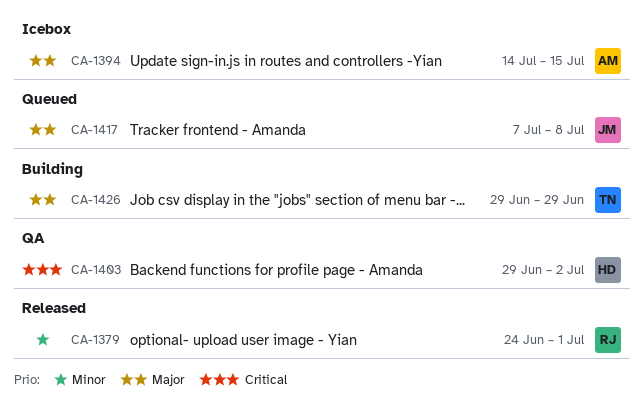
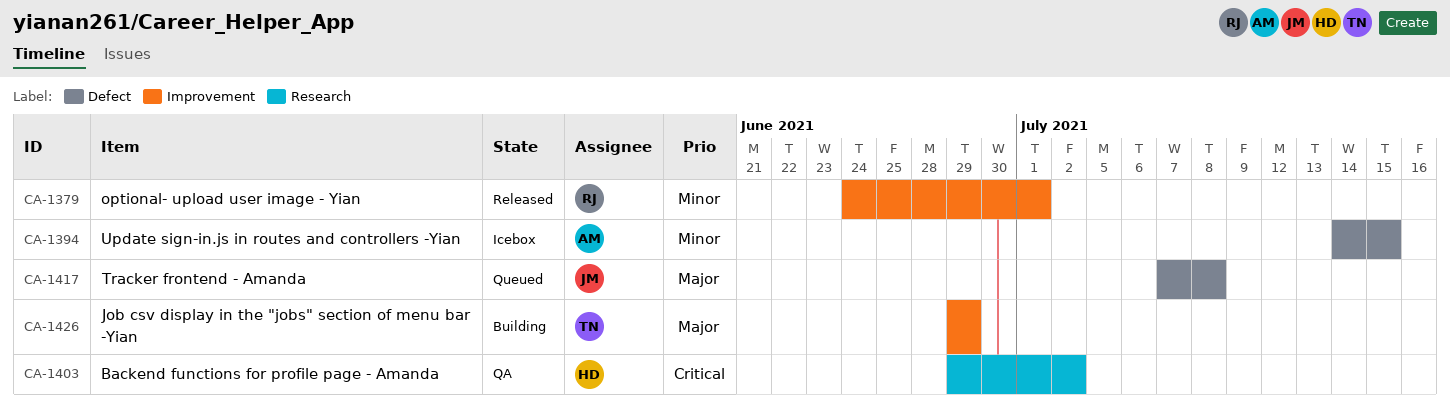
CA-1394, priority: Major -> Minor

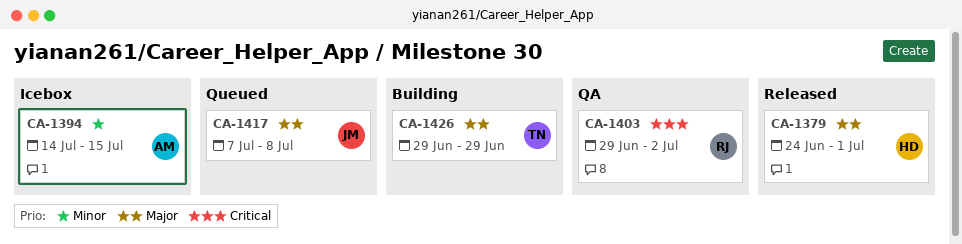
CA-1379, owner: RJ -> HD
CA-1379, priority: Minor -> Major
CA-1403, owner: HD -> RJ

